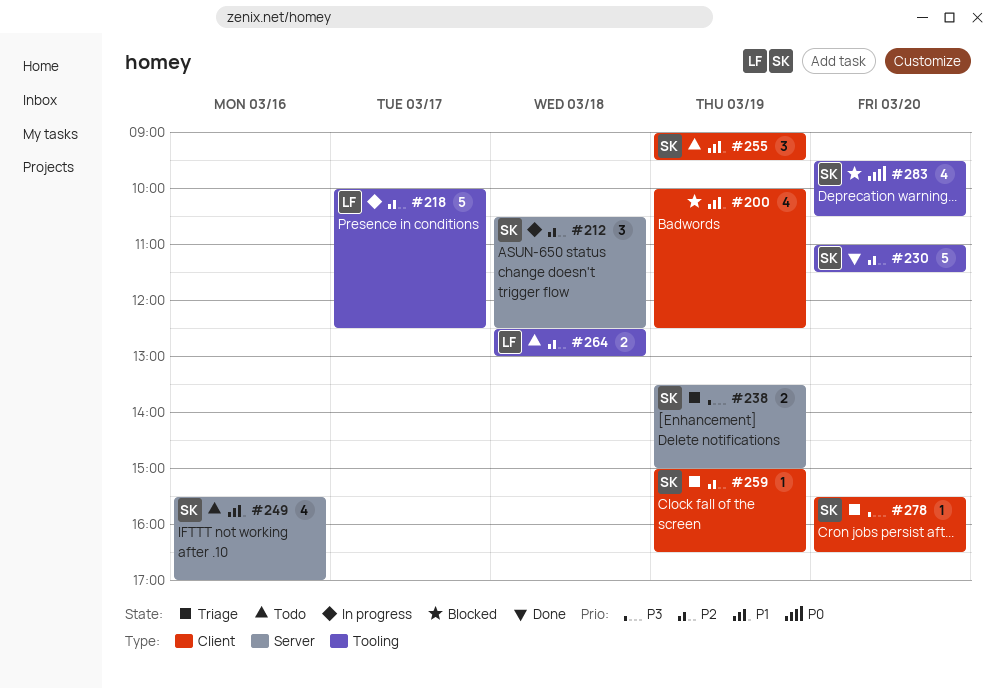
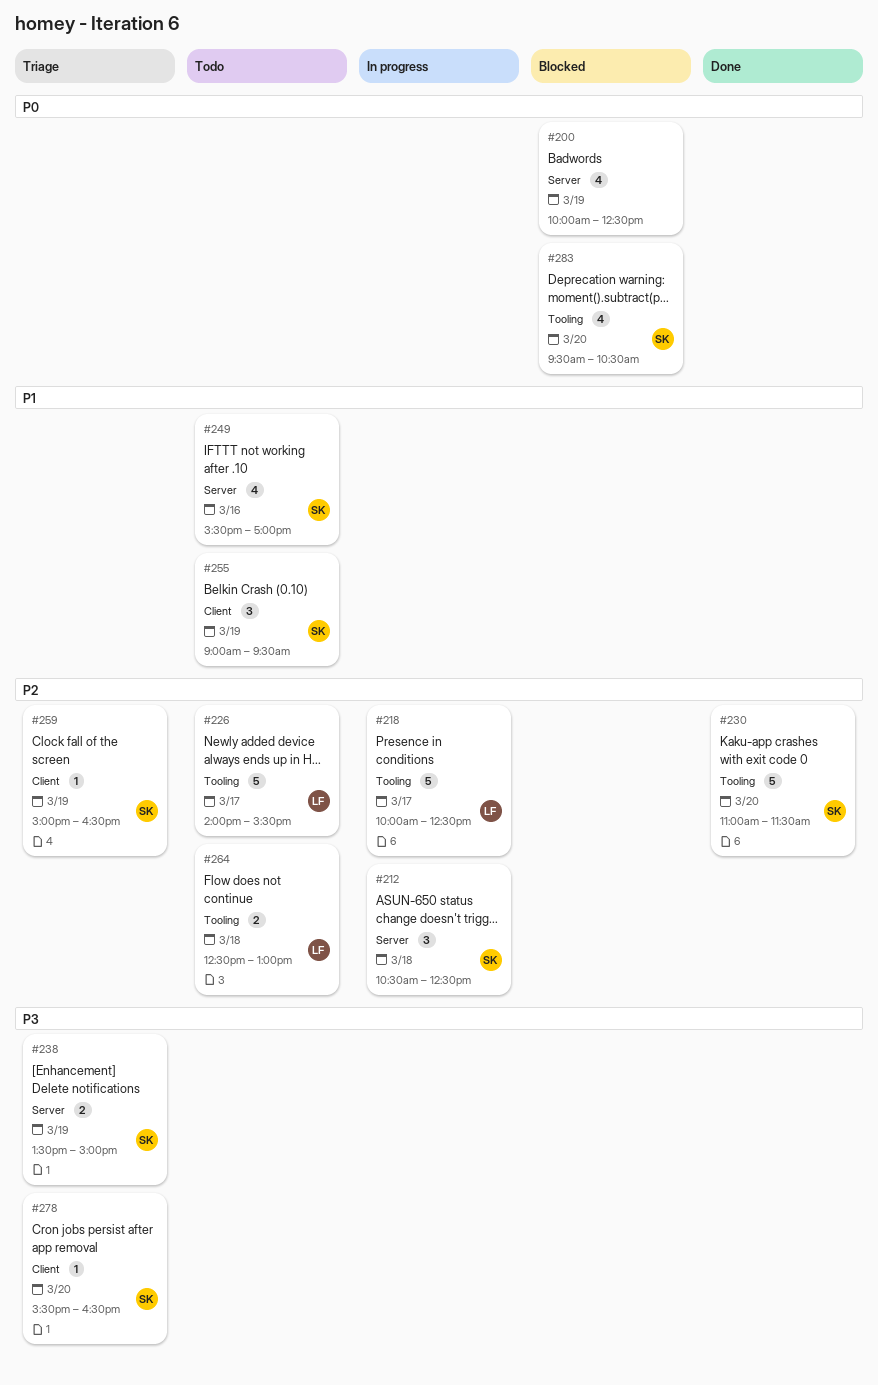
#200, priority: P1 -> P0
#200, label: Client -> Server
#226: none -> present

